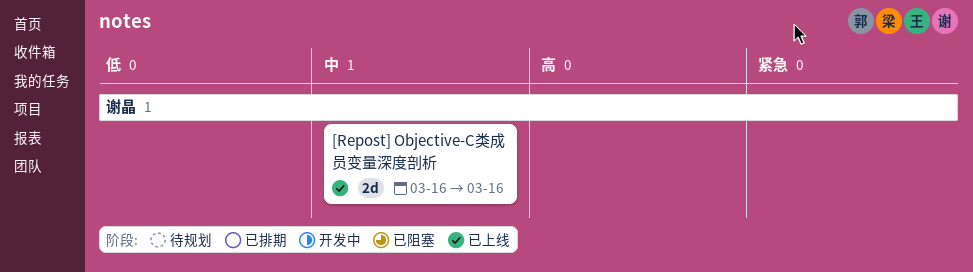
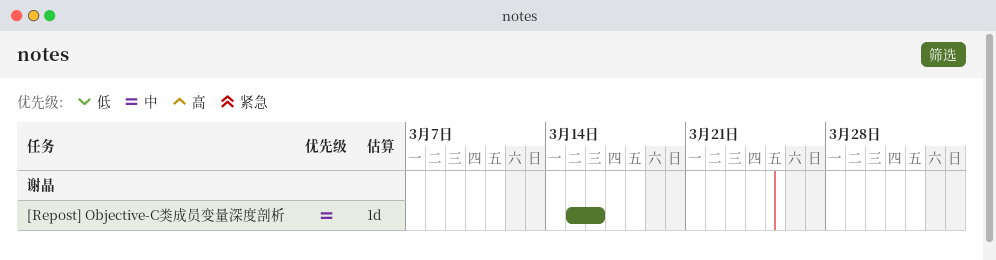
[Repost] Objective-C类成员变量深度剖析, estimate: 2d -> 1d
[Repost] Objective-C类成员变量深度剖析, start: Mar 16 -> Mar 15

